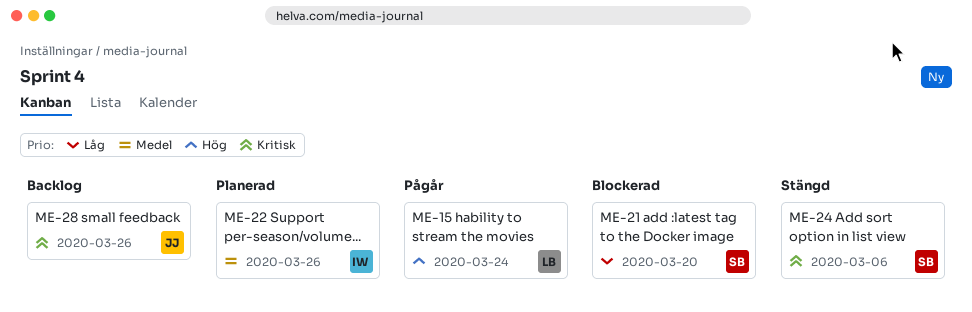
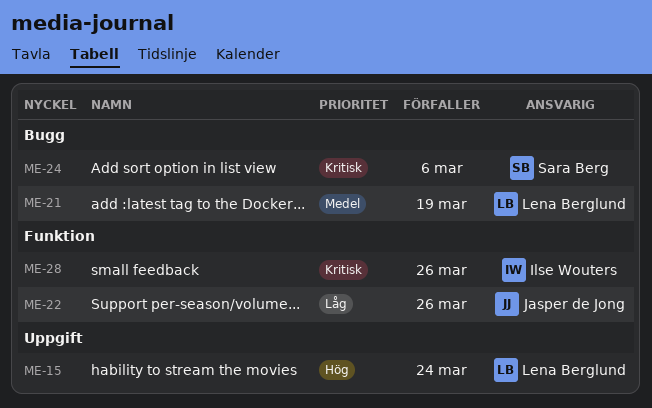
ME-21, owner: Sara Berg -> Lena Berglund
ME-21, priority: Låg -> Medel
ME-21, due: Mar 20 -> Mar 19
ME-22, owner: Ilse Wouters -> Jasper de Jong
ME-22, priority: Medel -> Låg
ME-28, owner: Jasper de Jong -> Ilse Wouters

